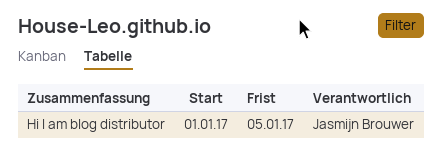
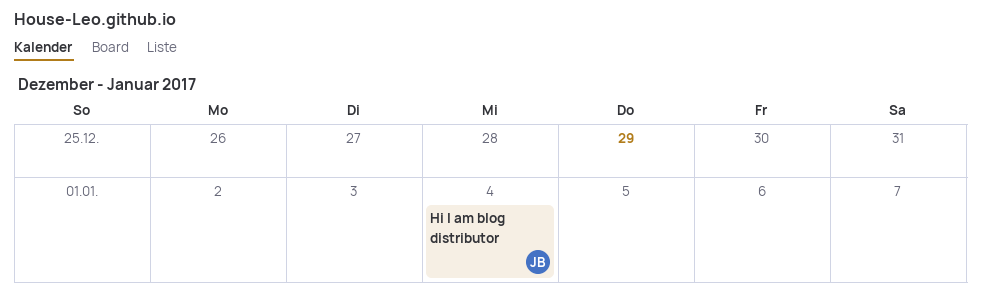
Hi I am blog distributor, due: Jan 5 -> Jan 4

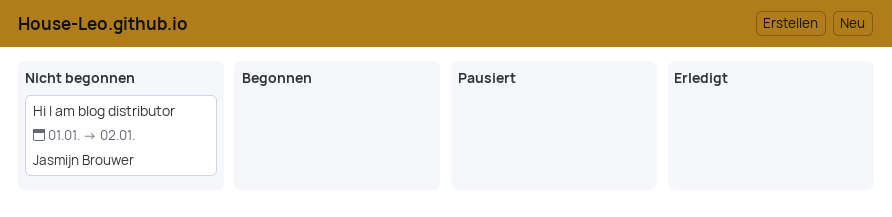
Hi I am blog distributor, due: Jan 4 -> Jan 2

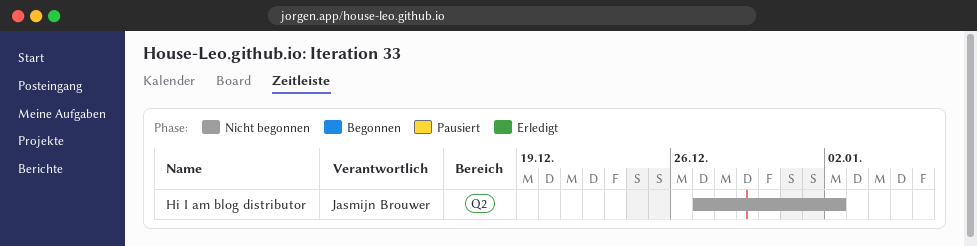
Hi I am blog distributor, start: Jan 1 -> Dec 27

